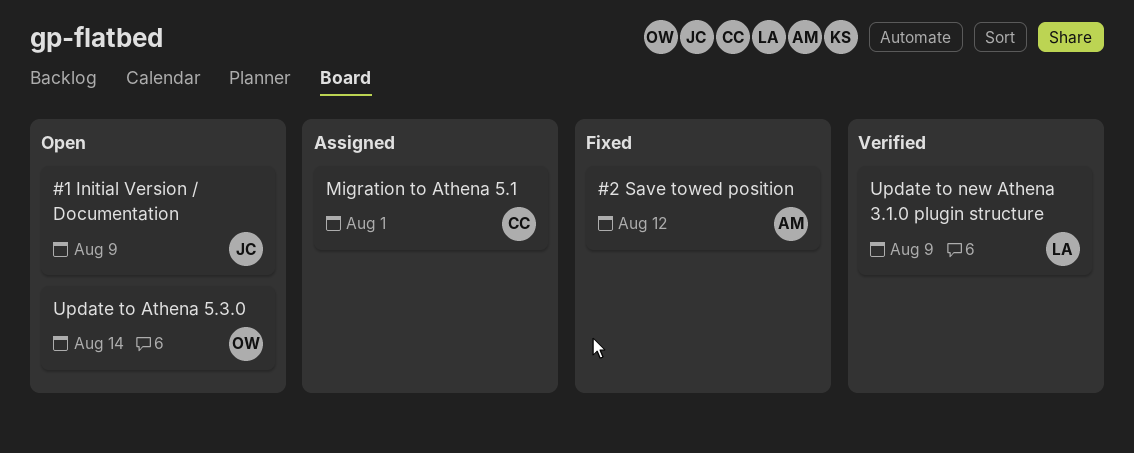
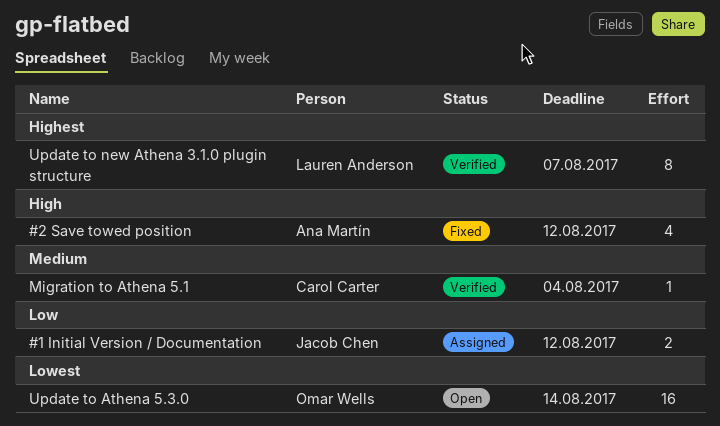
#1 Initial Version / Documentation, status: Open -> Assigned
#1 Initial Version / Documentation, due: Aug 9 -> Aug 12
Migration to Athena 5.1, status: Assigned -> Verified
Migration to Athena 5.1, due: Aug 1 -> Aug 4
Update to new Athena 3.1.0 plugin structure, due: Aug 9 -> Aug 7

